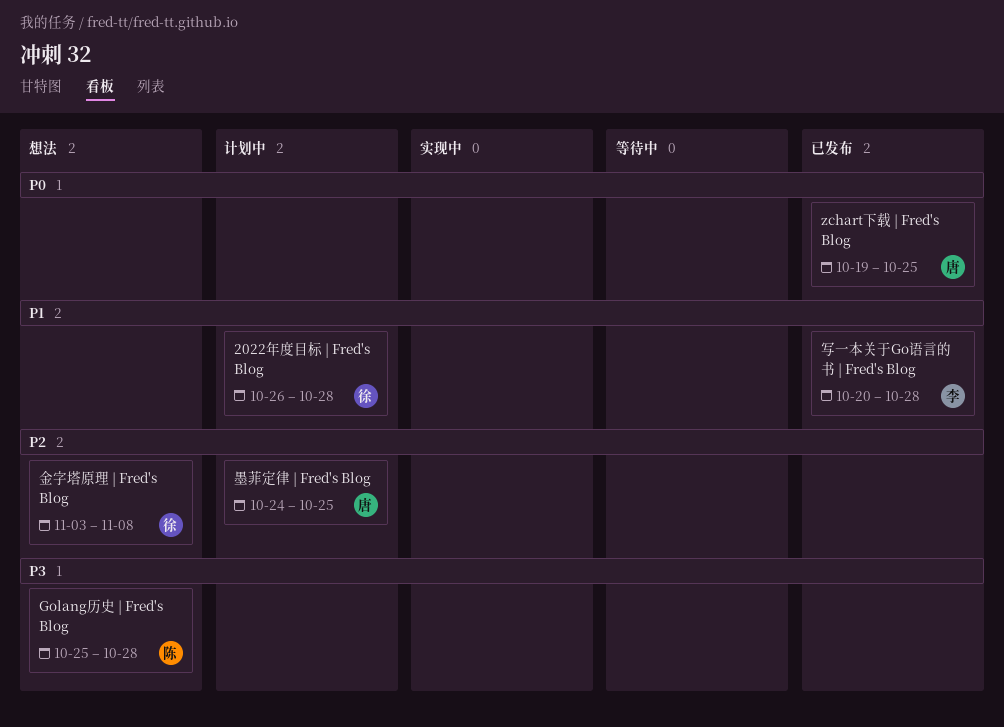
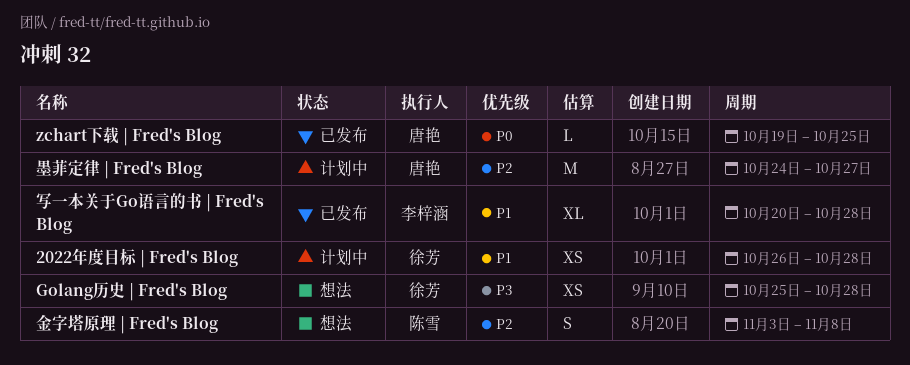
Golang历史 | Fred's Blog, owner: 陈雪 -> 徐芳
墨菲定律 | Fred's Blog, due: Oct 25 -> Oct 27
金字塔原理 | Fred's Blog, owner: 徐芳 -> 陈雪

